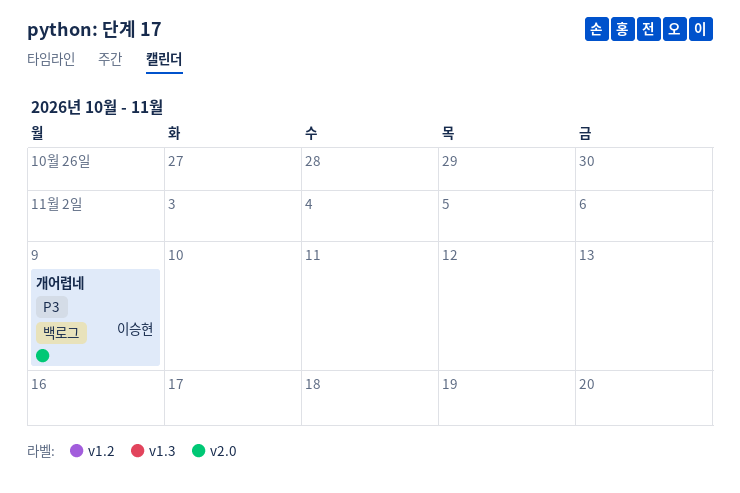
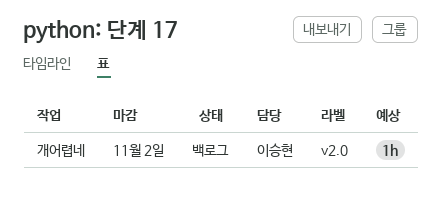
개어렵네, due: Nov 9 -> Nov 2

